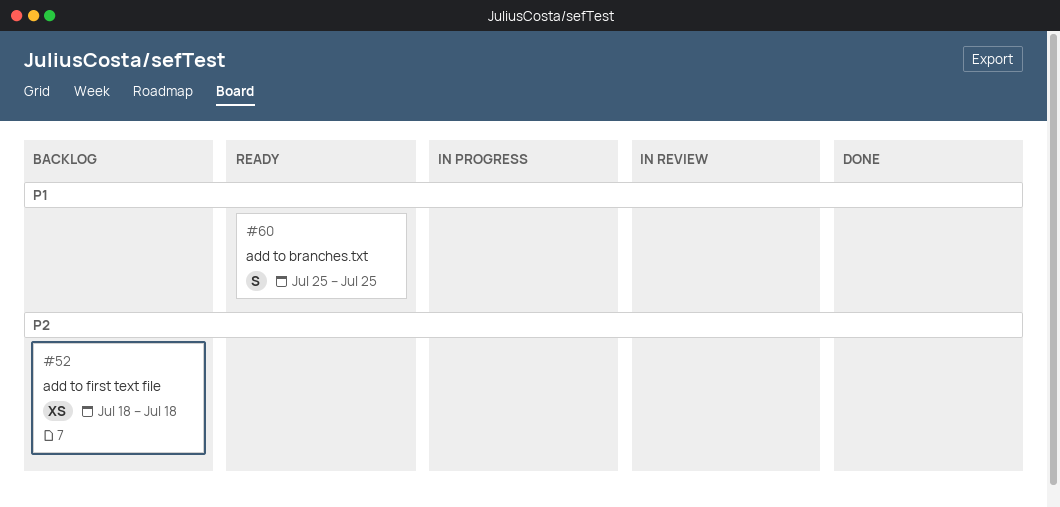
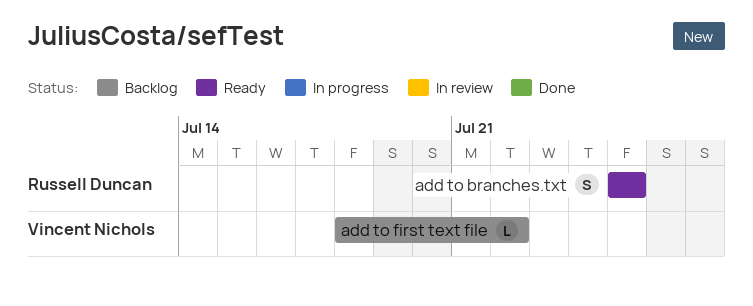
add to first text file, estimate: XS -> L
add to first text file, due: Jul 18 -> Jul 22

